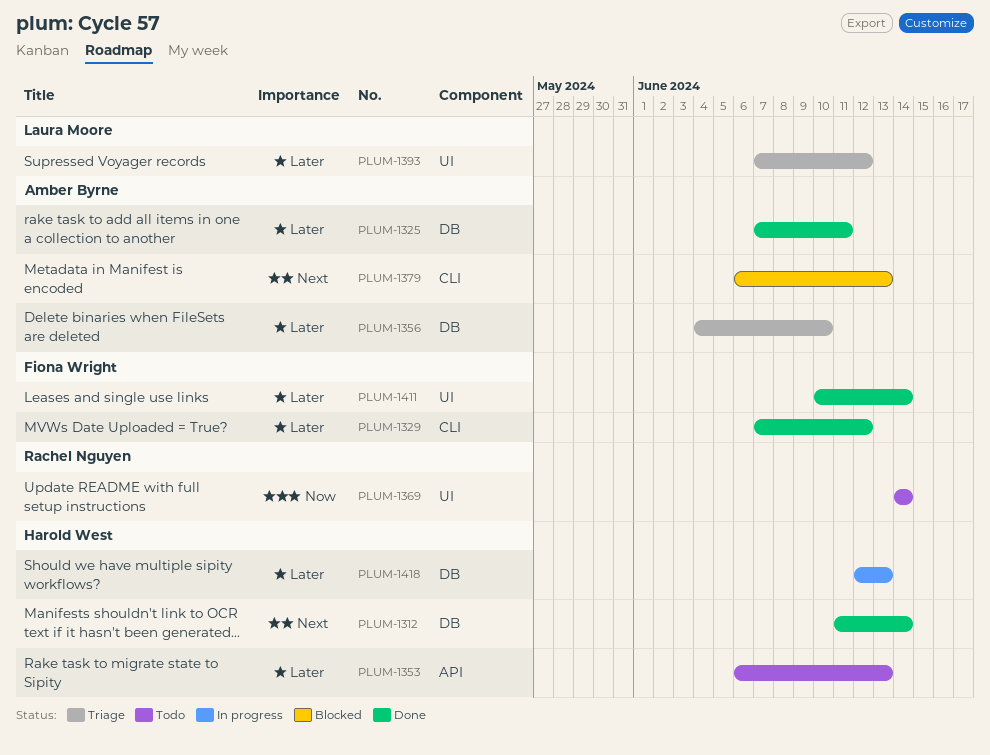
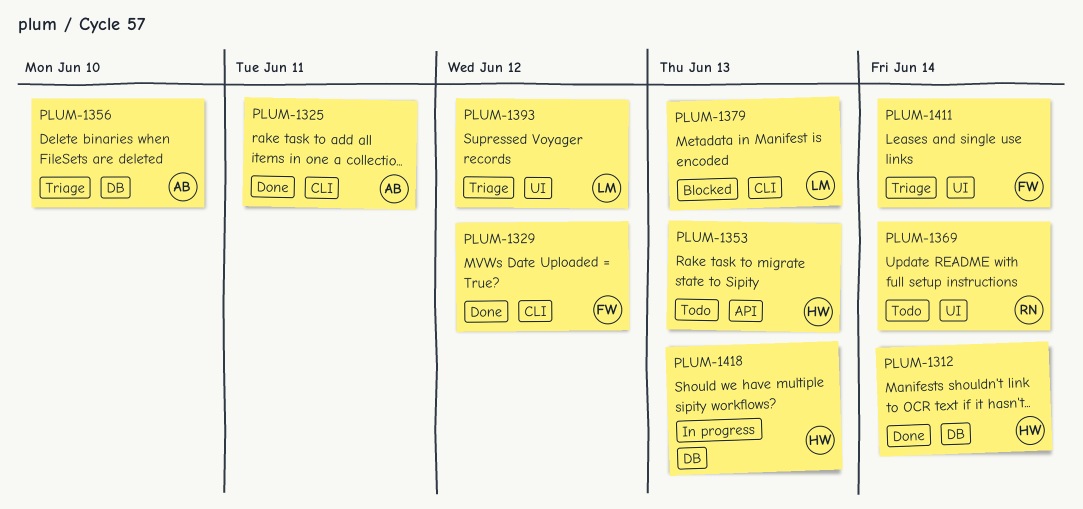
PLUM-1325, label: DB -> CLI
PLUM-1379, owner: Amber Byrne -> Laura Moore
PLUM-1411, status: Done -> Triage

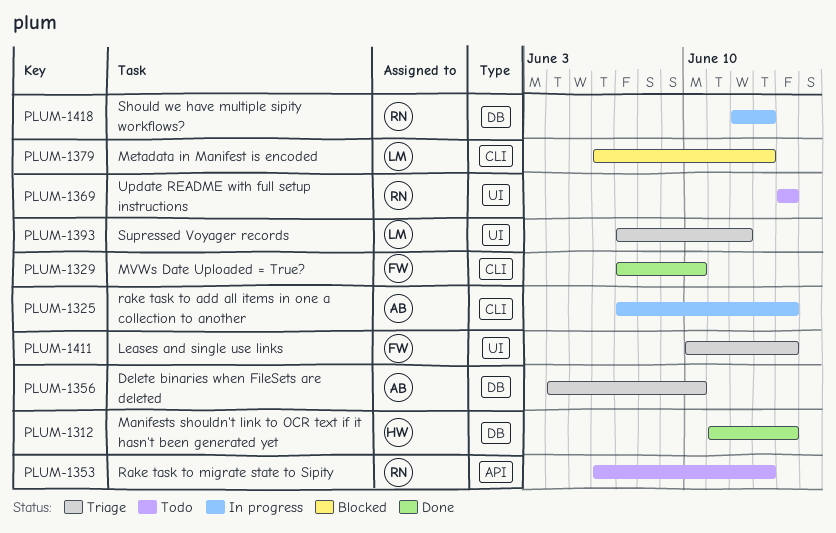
PLUM-1325, status: Done -> In progress
PLUM-1325, due: Jun 11 -> Jun 14
PLUM-1329, due: Jun 12 -> Jun 10
PLUM-1353, owner: HW -> RN
PLUM-1418, owner: HW -> RN

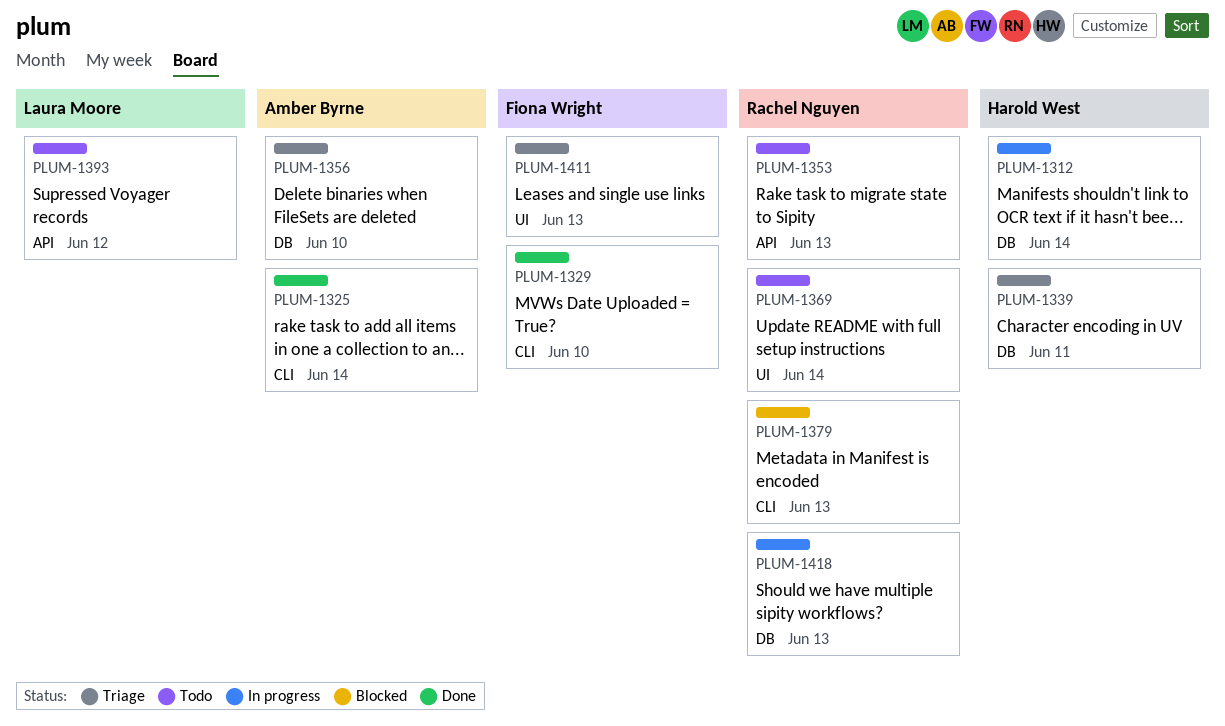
PLUM-1312, status: Done -> In progress
PLUM-1325, status: In progress -> Done
PLUM-1339: none -> present
PLUM-1379, owner: Laura Moore -> Rachel Nguyen
PLUM-1393, status: Triage -> Todo
PLUM-1393, label: UI -> API
PLUM-1411, due: Jun 14 -> Jun 13

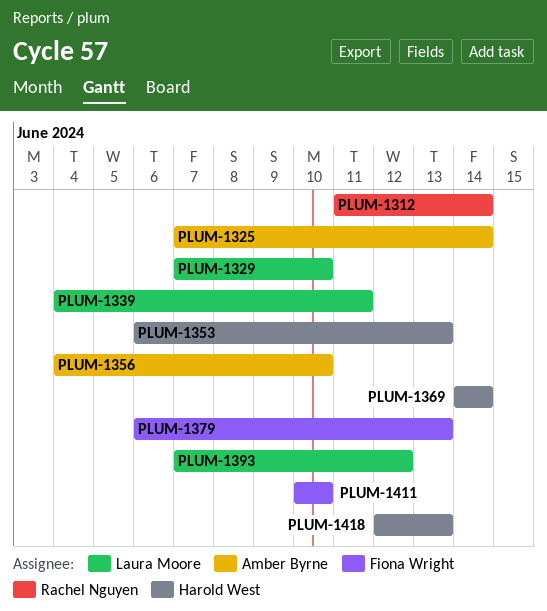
PLUM-1312, owner: Harold West -> Rachel Nguyen
PLUM-1329, owner: Fiona Wright -> Laura Moore
PLUM-1339, owner: Harold West -> Laura Moore
PLUM-1353, owner: Rachel Nguyen -> Harold West
PLUM-1369, owner: Rachel Nguyen -> Harold West
PLUM-1379, owner: Rachel Nguyen -> Fiona Wright
PLUM-1411, due: Jun 13 -> Jun 10
PLUM-1418, owner: Rachel Nguyen -> Harold West

